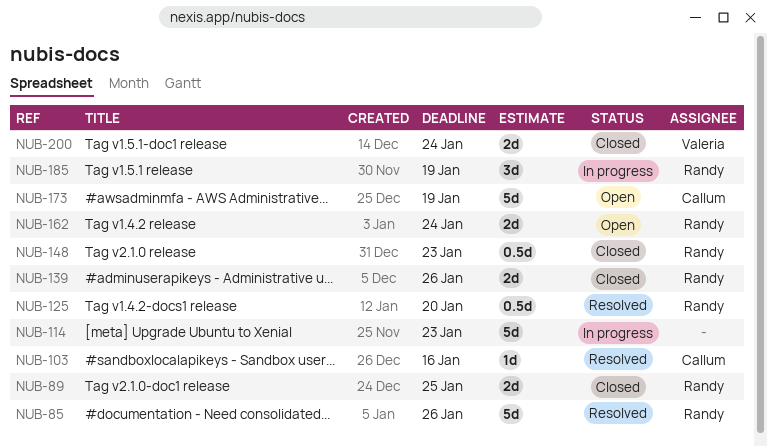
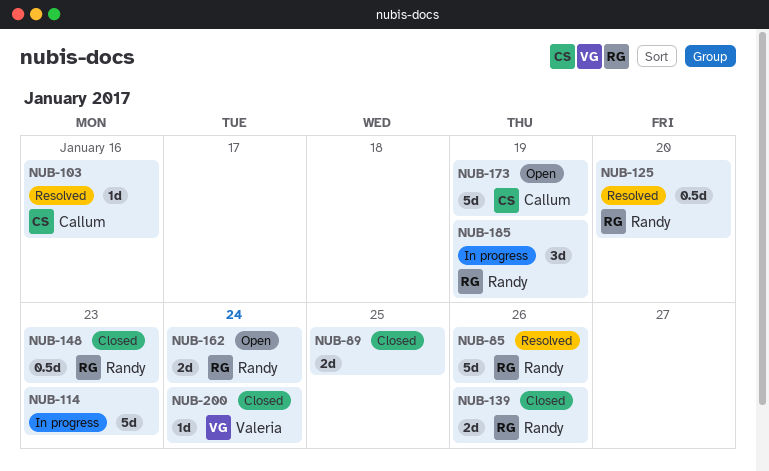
NUB-89, owner: Randy -> none
NUB-200, estimate: 2d -> 1d

